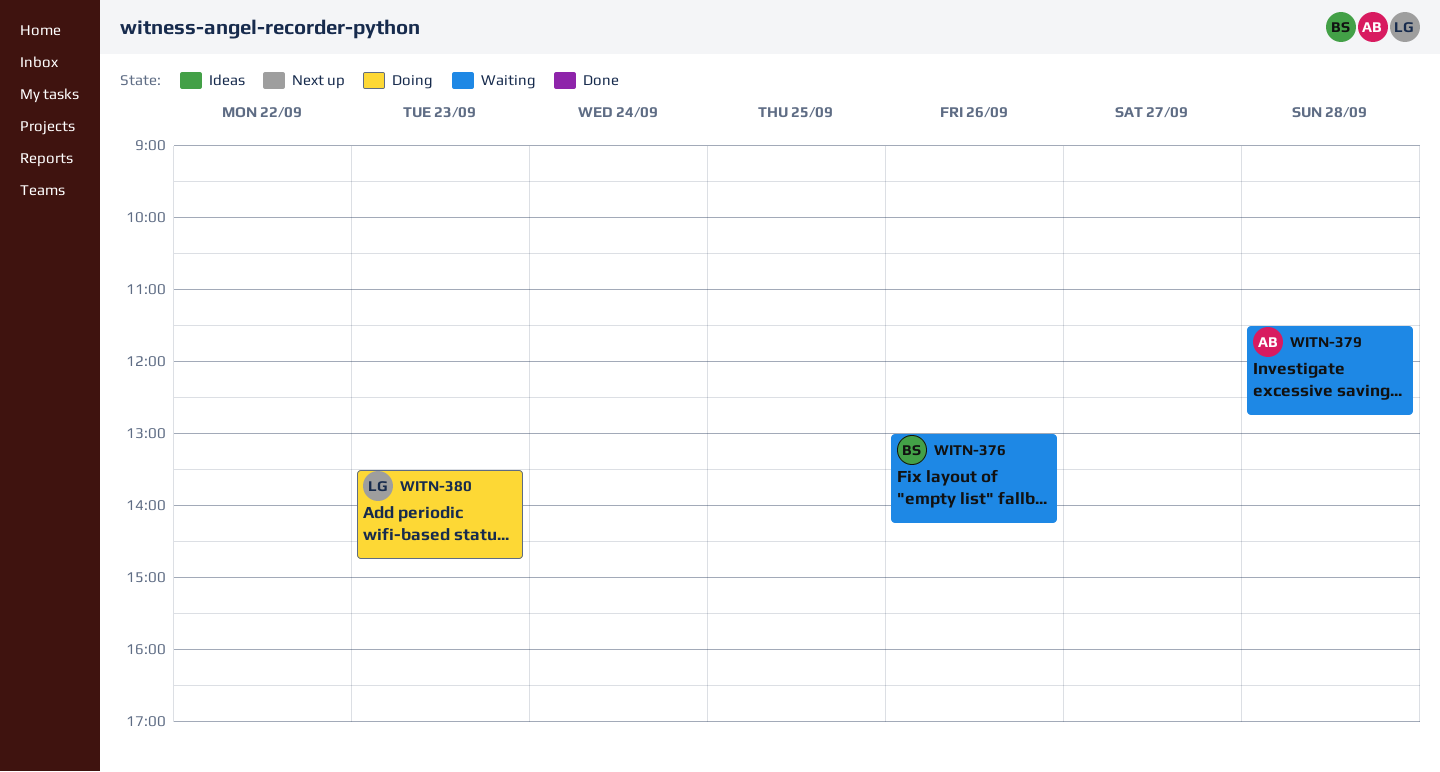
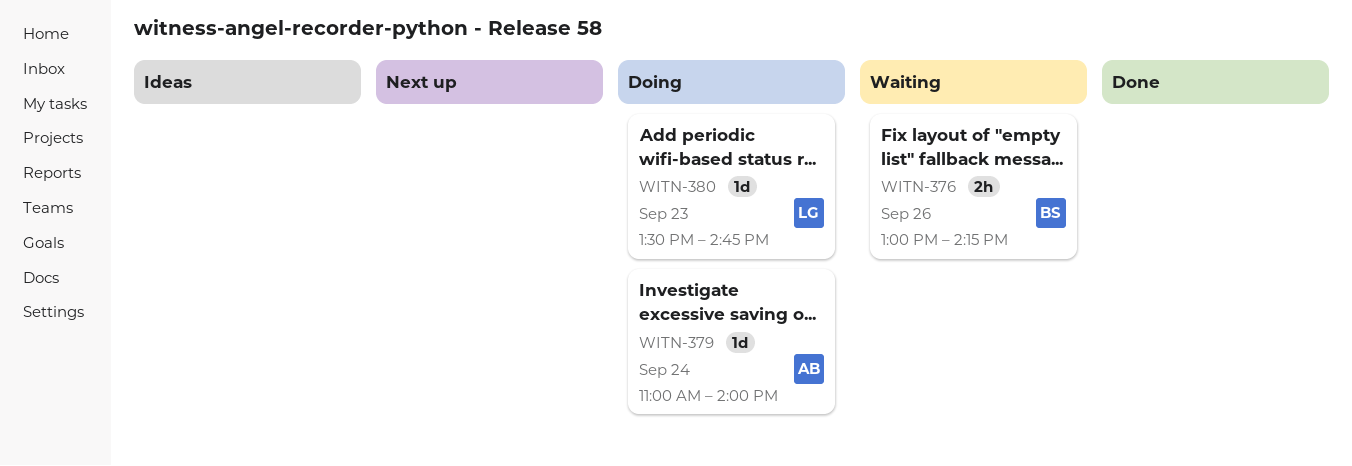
WITN-379, status: Waiting -> Doing
WITN-379, day: Sep 28 -> Sep 24
WITN-379, begins: 11:30 -> 11:00
WITN-379, ends: 12:45 -> 14:00

